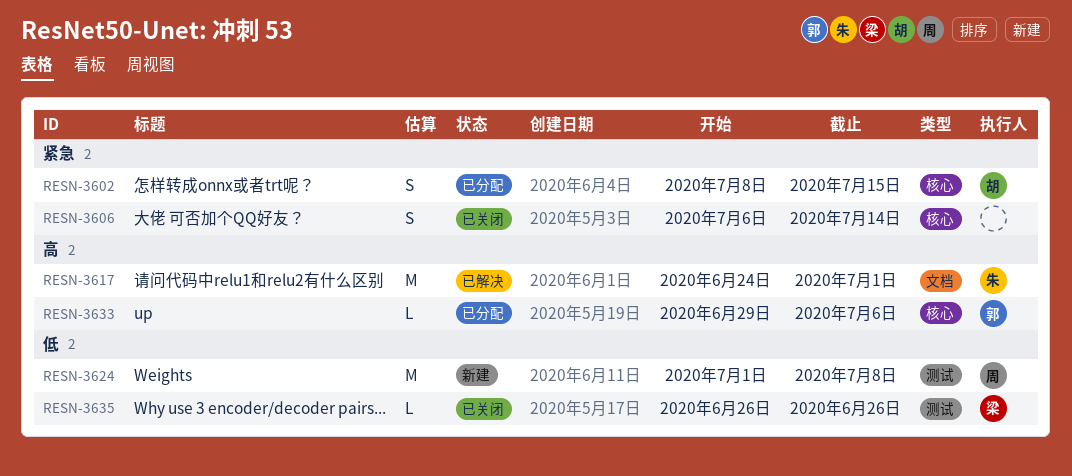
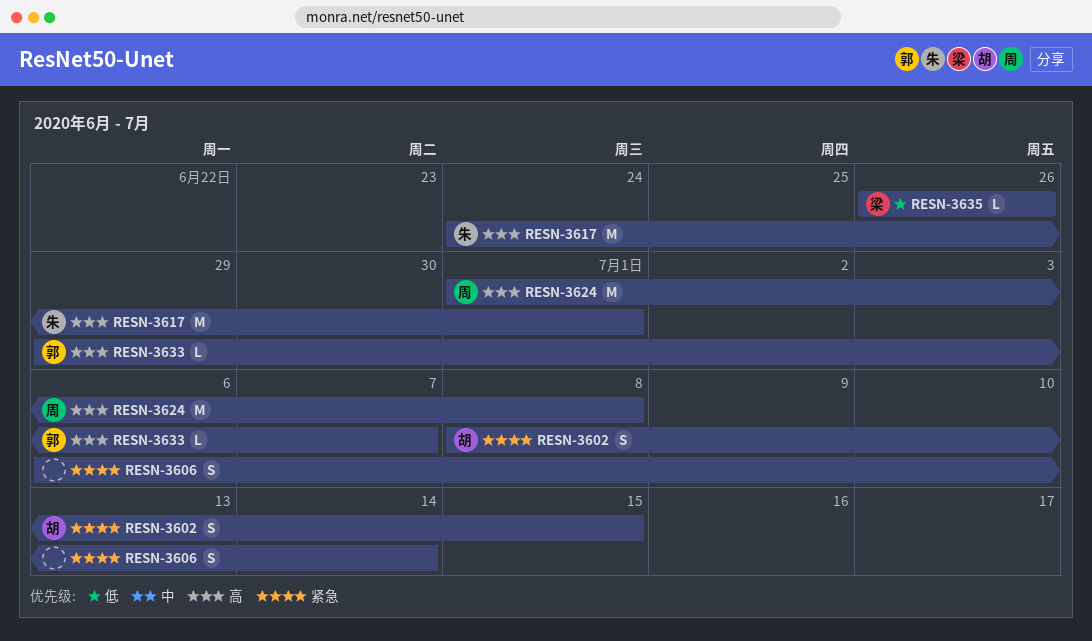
RESN-3624, priority: 低 -> 高
RESN-3633, due: Jul 6 -> Jul 7

